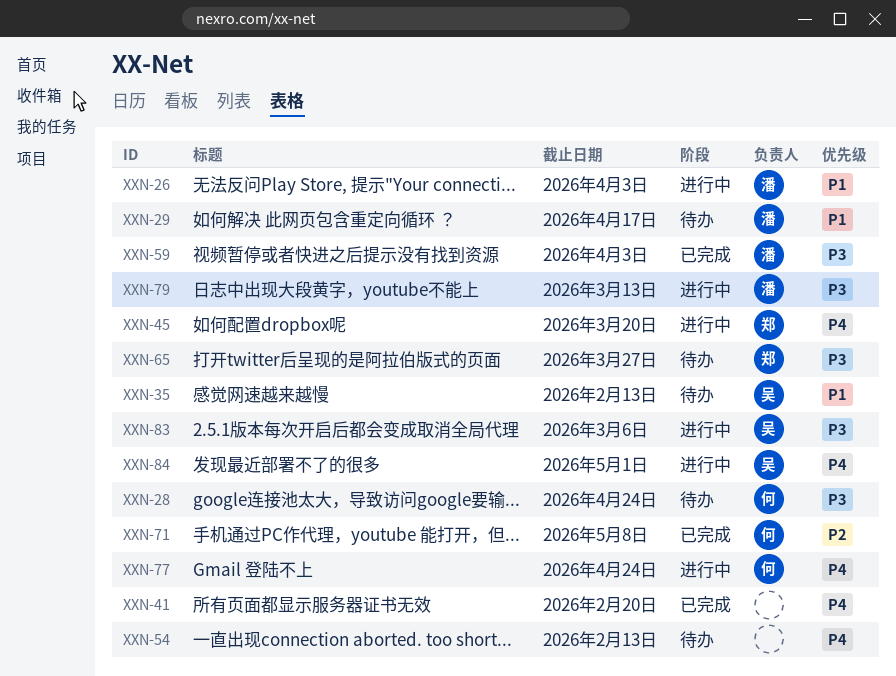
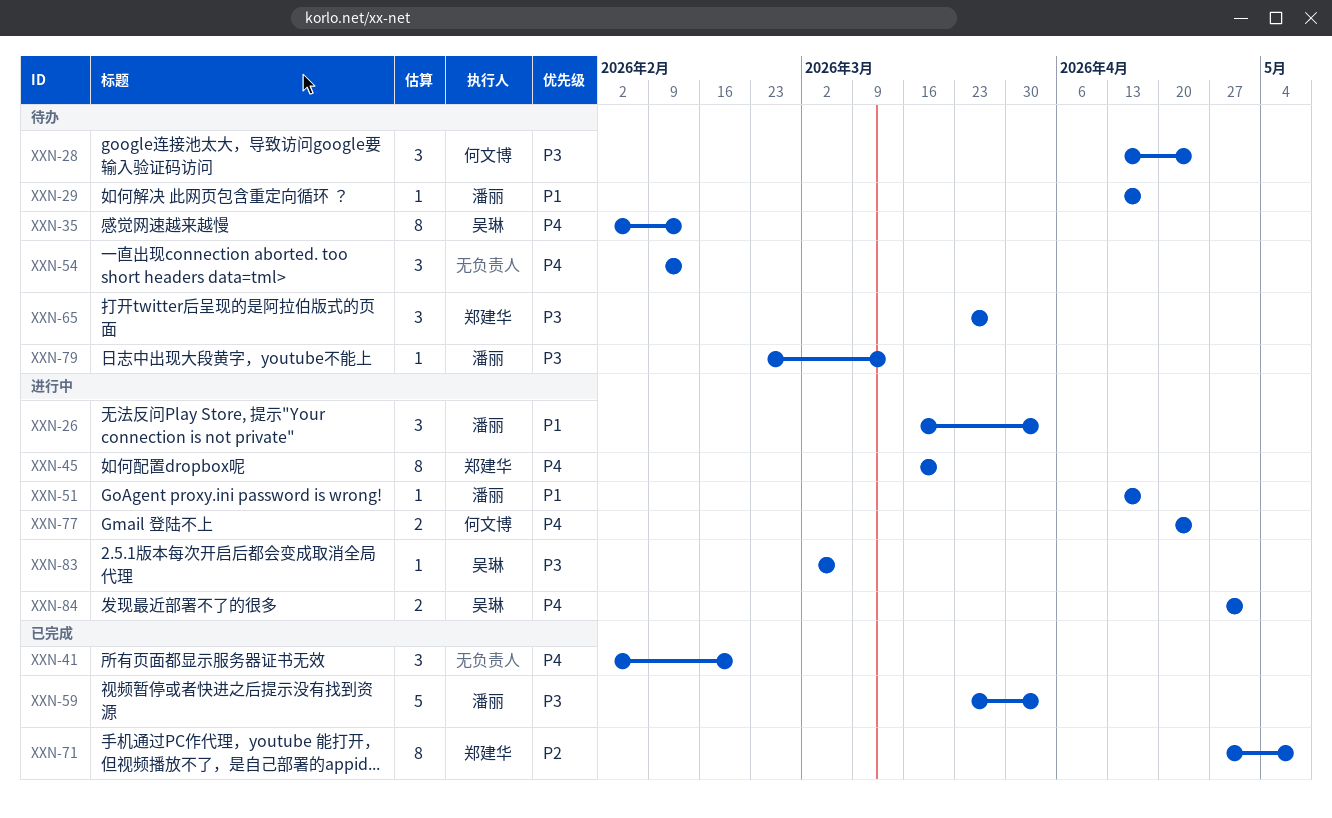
XXN-35, priority: P1 -> P4
XXN-51: none -> present
XXN-71, owner: 何文博 -> 郑建华
XXN-79, status: 进行中 -> 待办

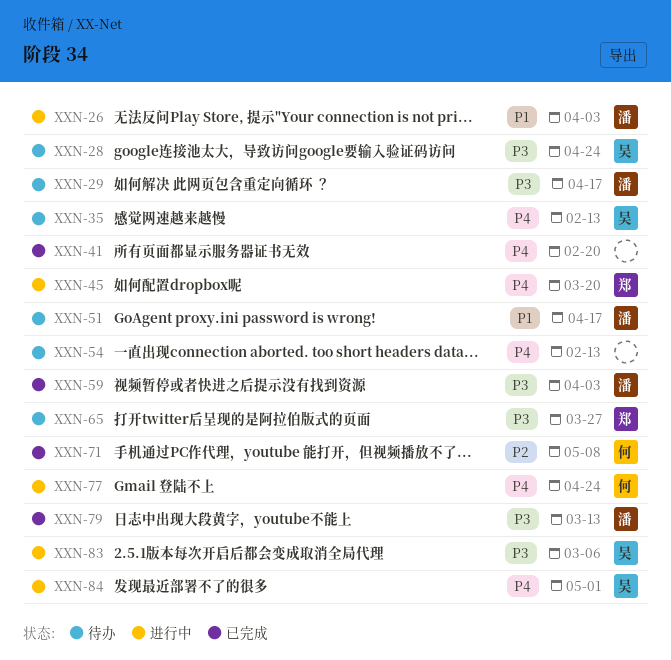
XXN-28, owner: 何文博 -> 吴琳
XXN-29, priority: P1 -> P3
XXN-51, status: 进行中 -> 待办
XXN-71, owner: 郑建华 -> 何文博
XXN-79, status: 待办 -> 已完成

